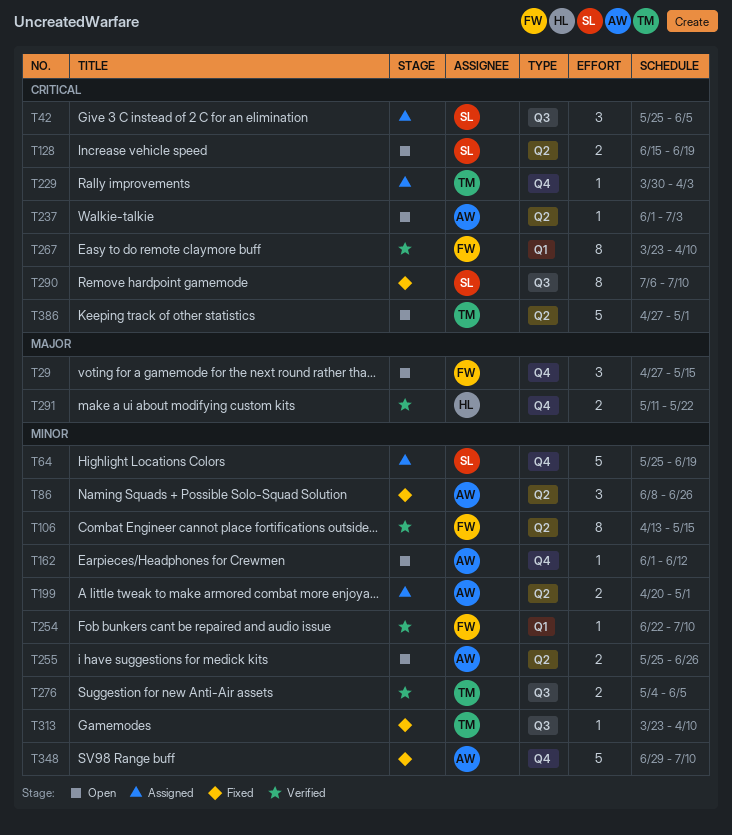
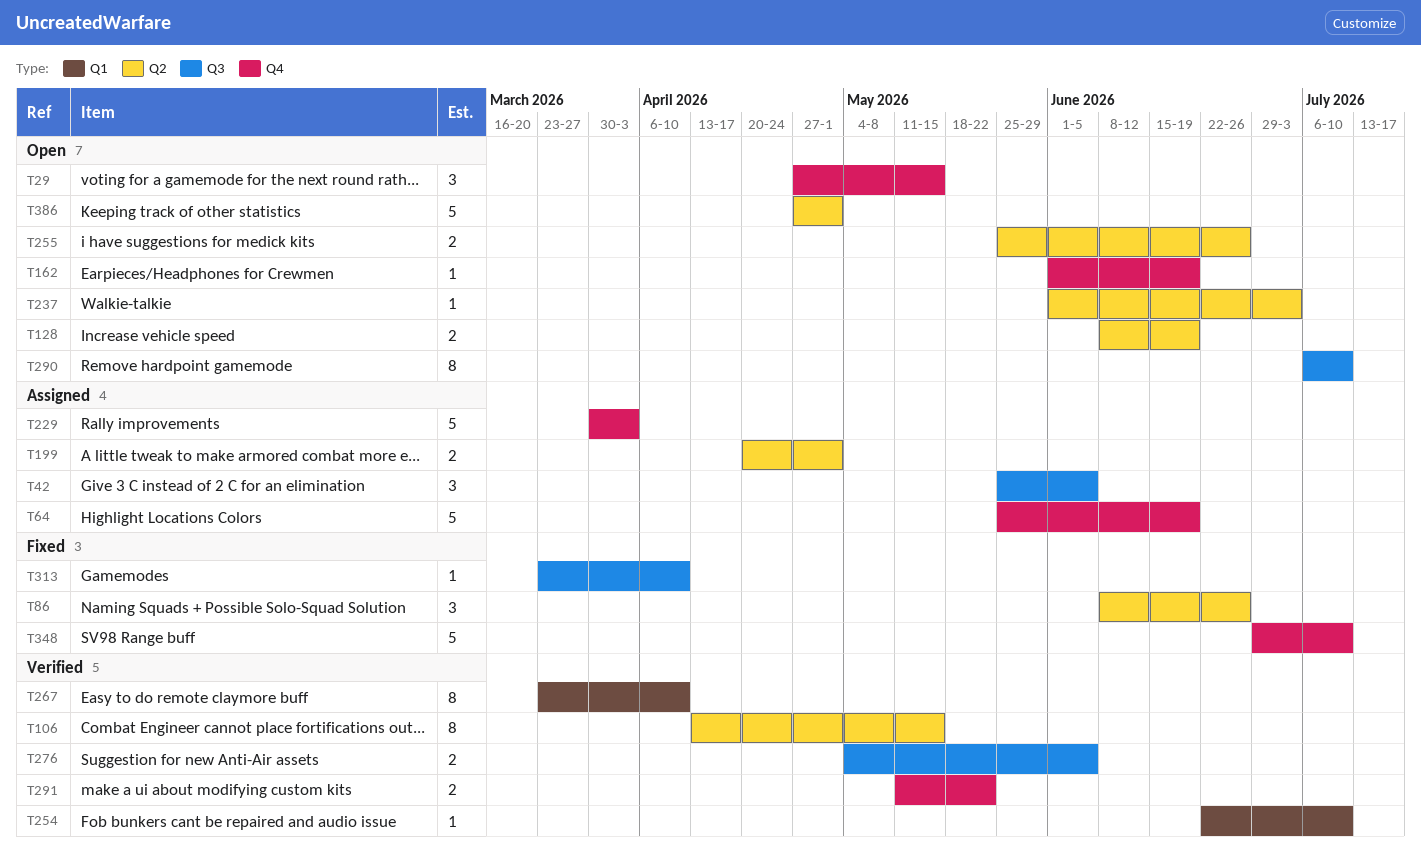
T128, start: Jun 15 -> Jun 8
T162, due: Jun 12 -> Jun 19
T229, estimate: 1 -> 5
T290, status: Fixed -> Open

